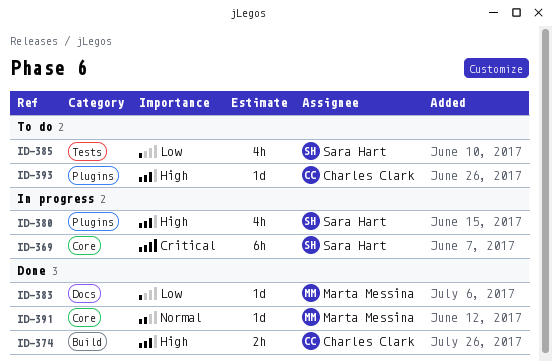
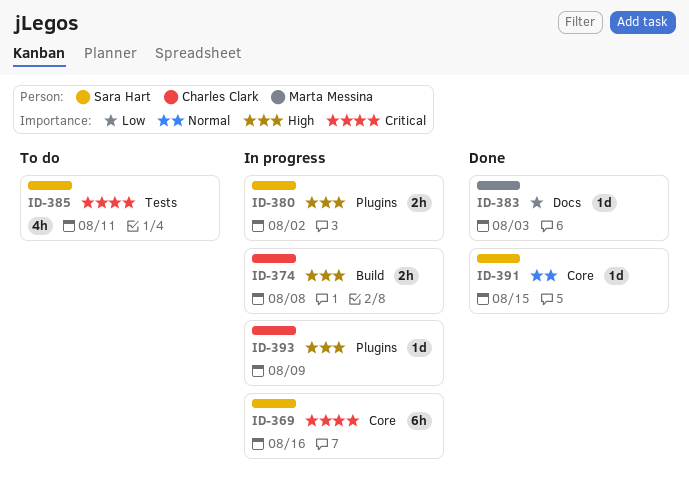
ID-374, status: Done -> In progress
ID-380, estimate: 4h -> 2h
ID-385, priority: Low -> Critical
ID-391, owner: Marta Messina -> Sara Hart
ID-393, status: To do -> In progress

